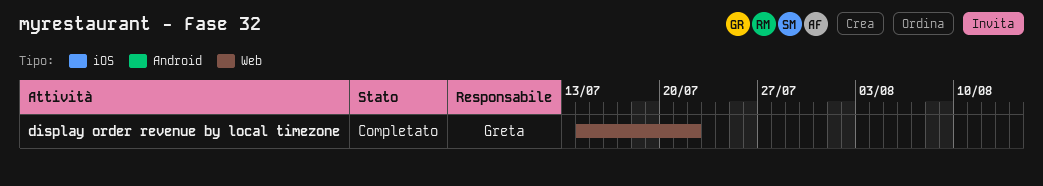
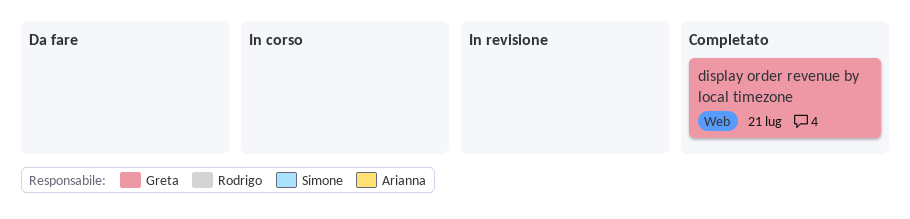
display order revenue by local timezone, due: Jul 22 -> Jul 21

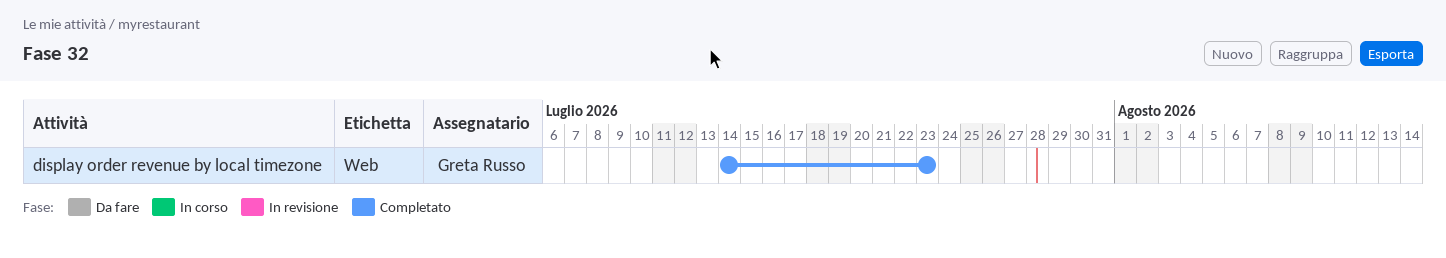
display order revenue by local timezone, due: Jul 21 -> Jul 23

